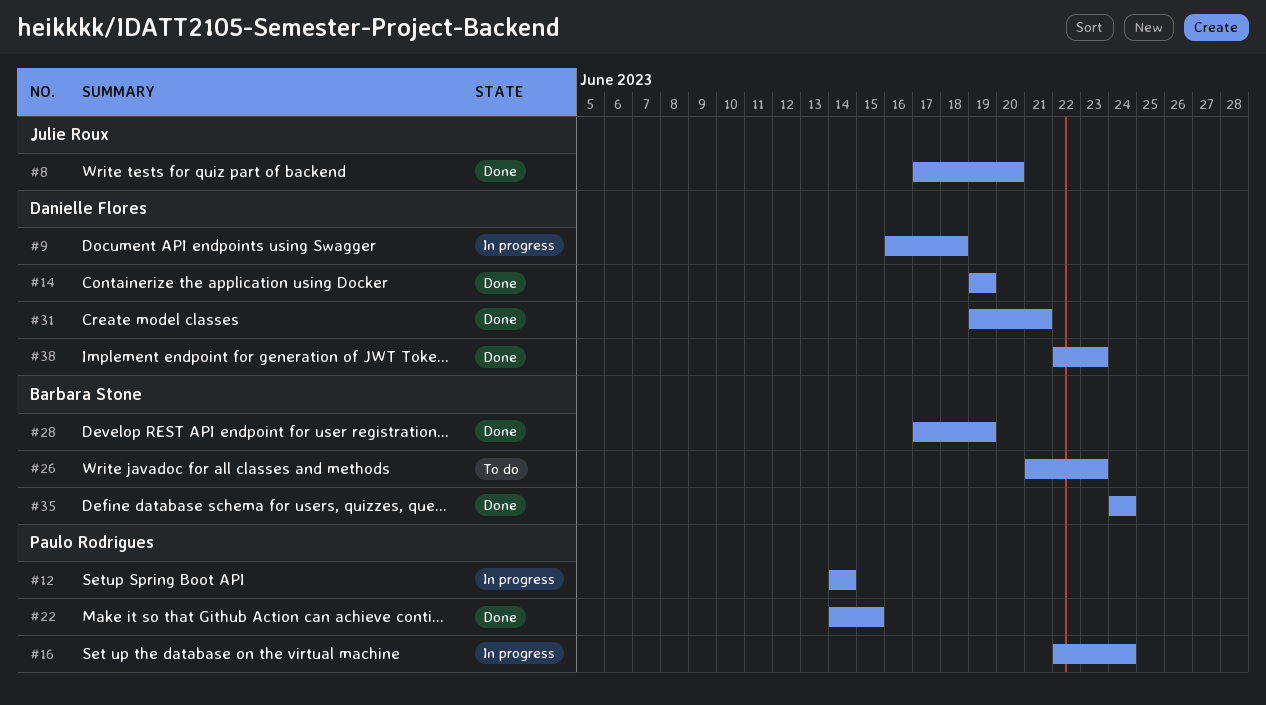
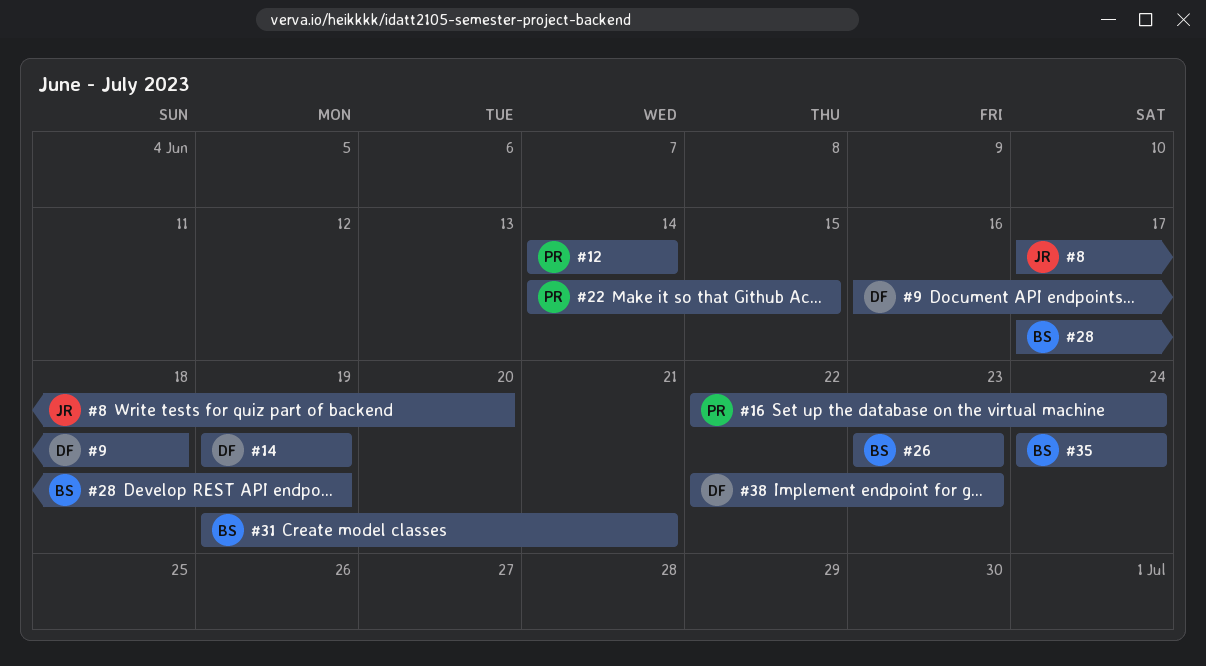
#26, start: Jun 21 -> Jun 23
#31, owner: Danielle Flores -> Barbara Stone

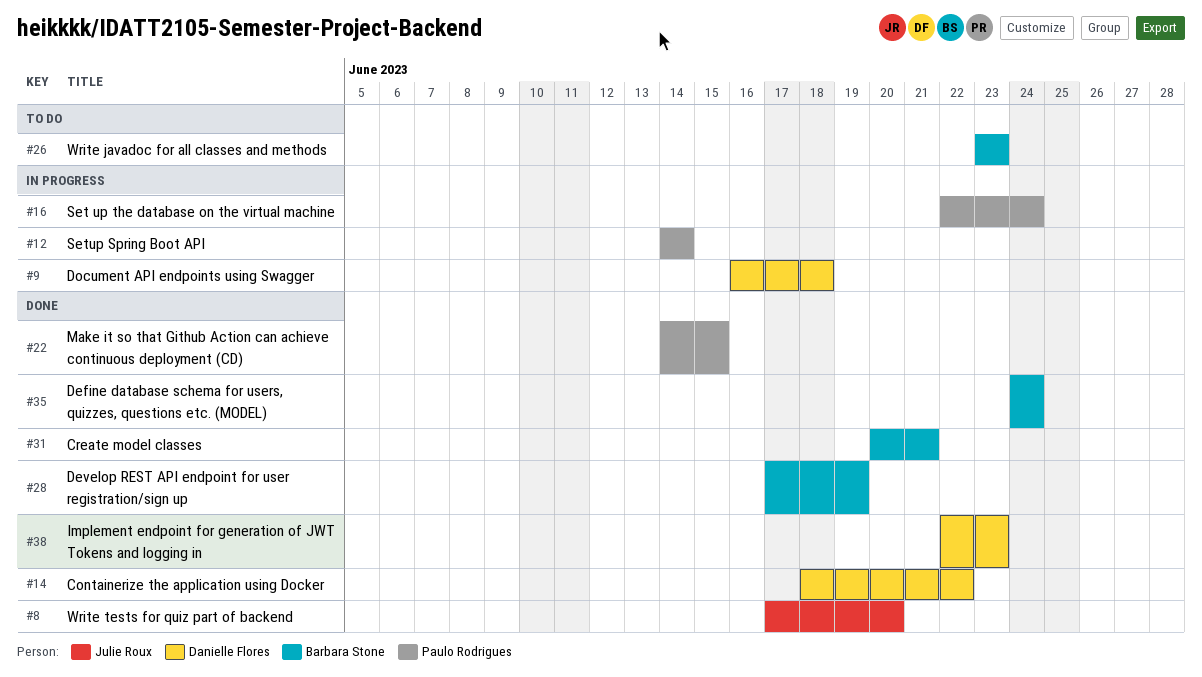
#14, start: Jun 19 -> Jun 18
#14, due: Jun 19 -> Jun 22
#31, start: Jun 19 -> Jun 20

